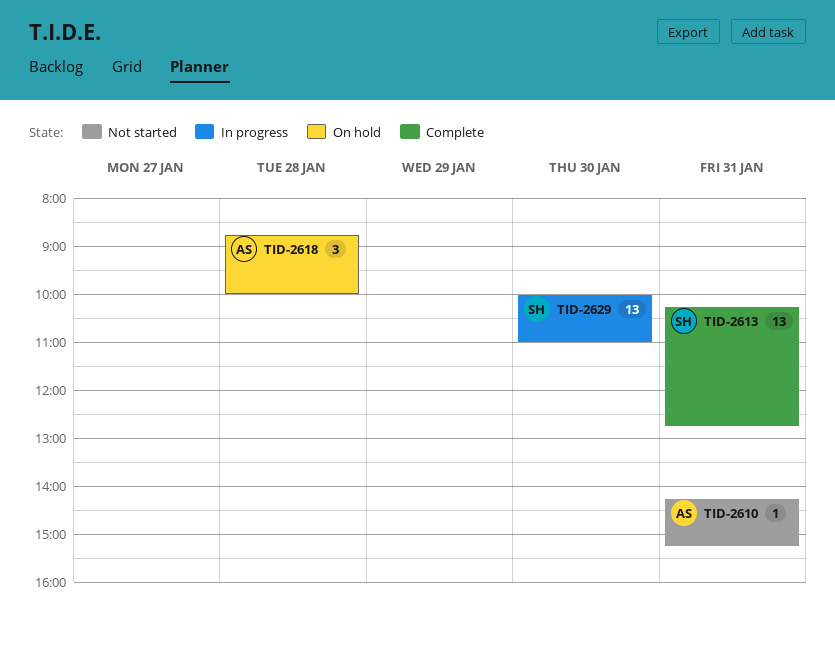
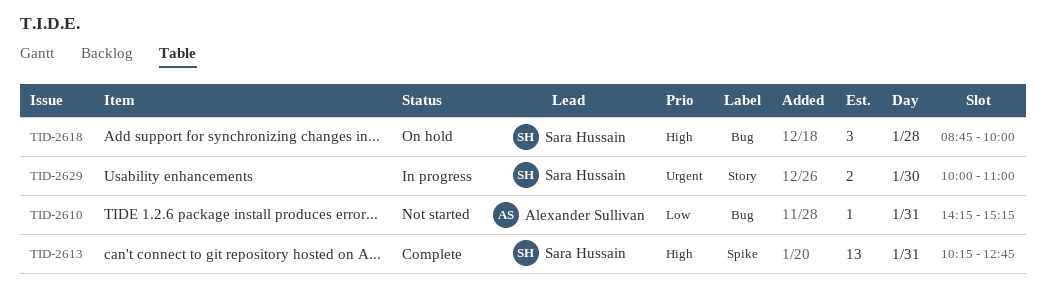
TID-2618, owner: Alexander Sullivan -> Sara Hussain
TID-2629, estimate: 13 -> 2

